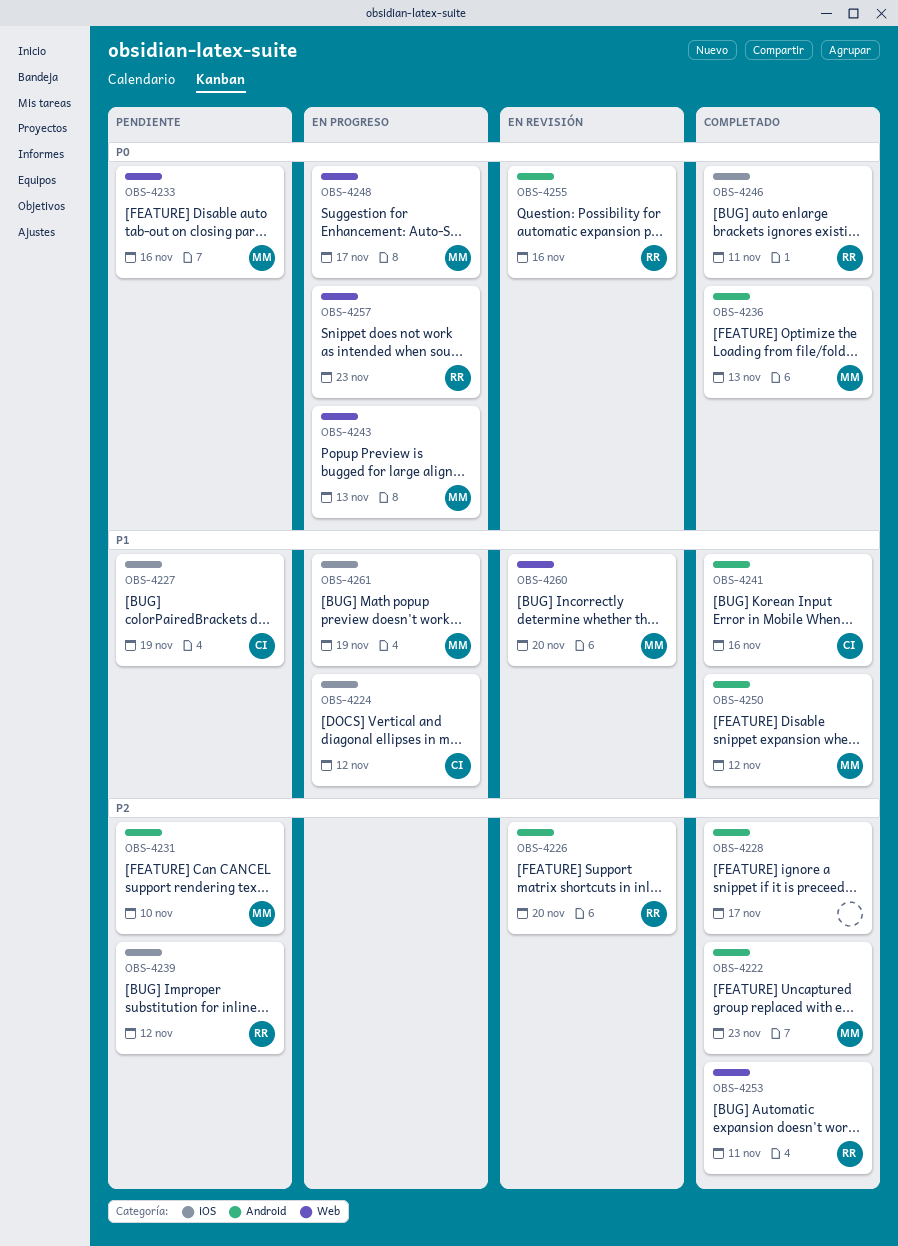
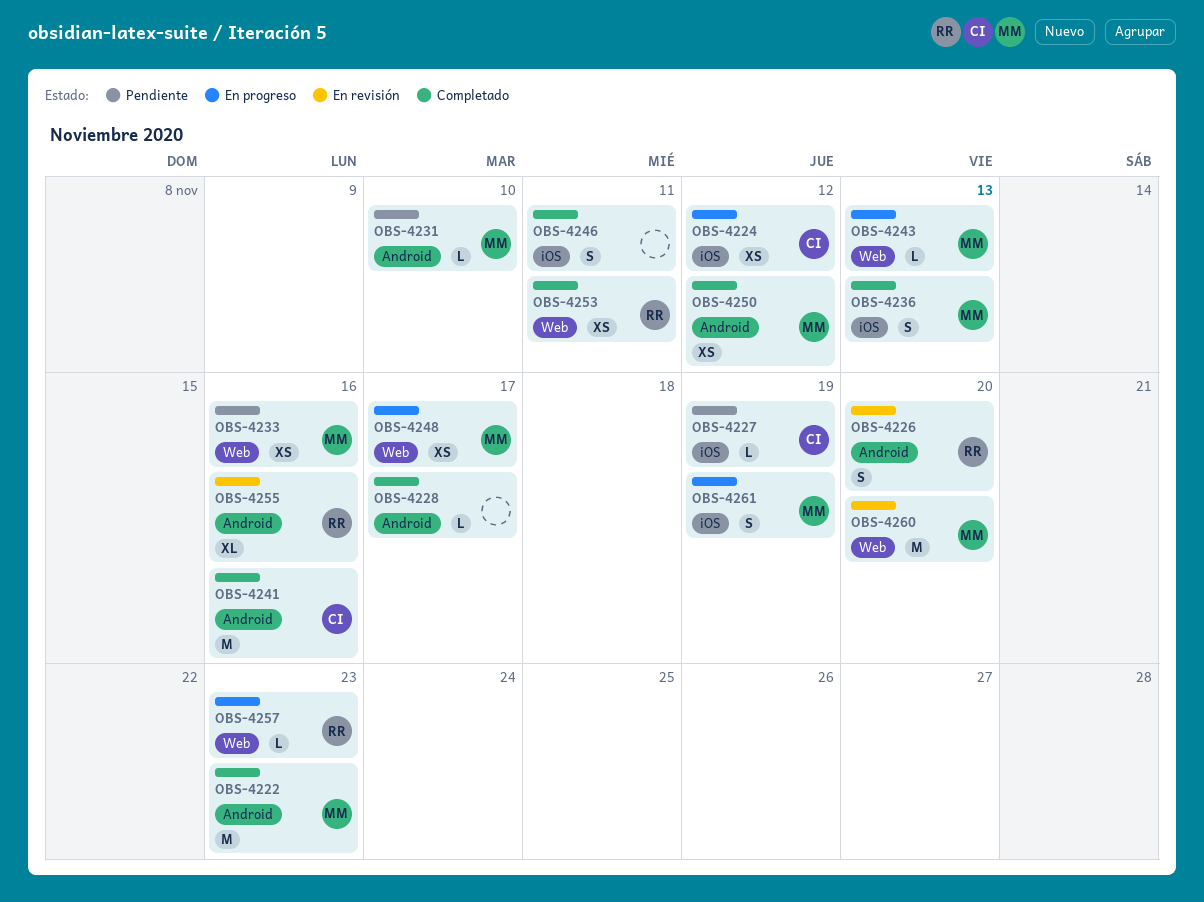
OBS-4236, label: Android -> iOS
OBS-4239: present -> none
OBS-4246, owner: RR -> none

